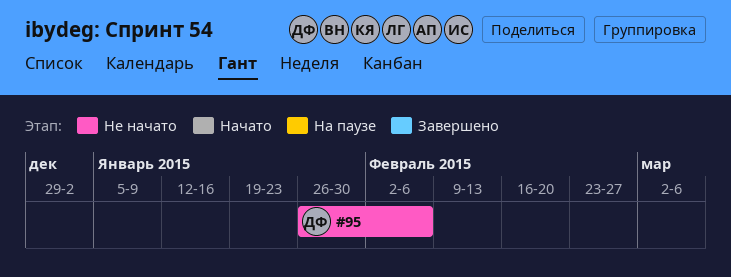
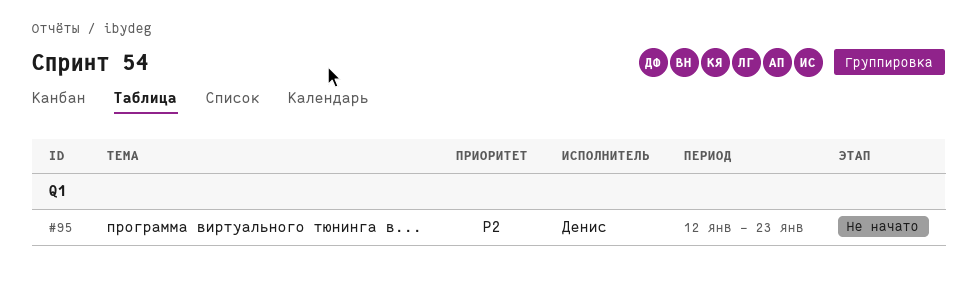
#95, start: Jan 26 -> Jan 12
#95, due: Feb 6 -> Jan 23

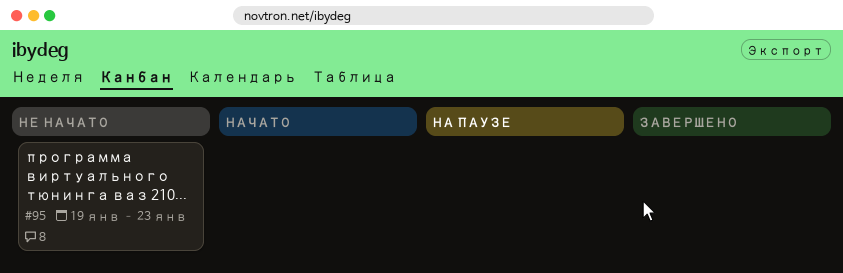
#95, start: Jan 12 -> Jan 19

